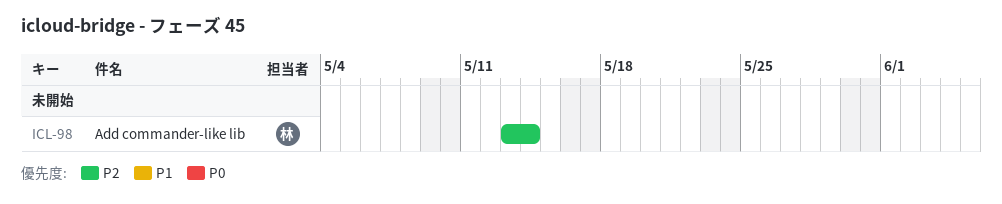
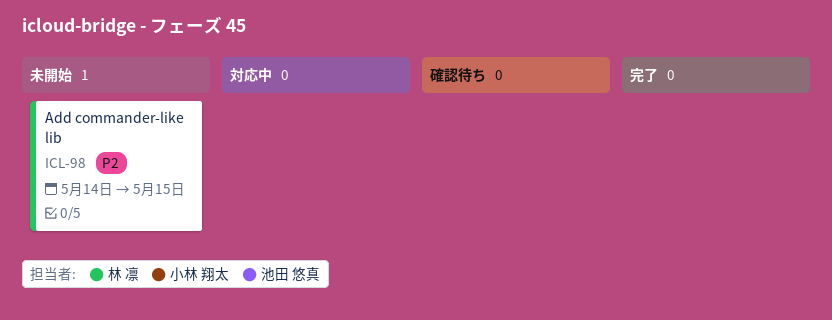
ICL-98, start: May 13 -> May 14
ICL-98, due: May 14 -> May 15

